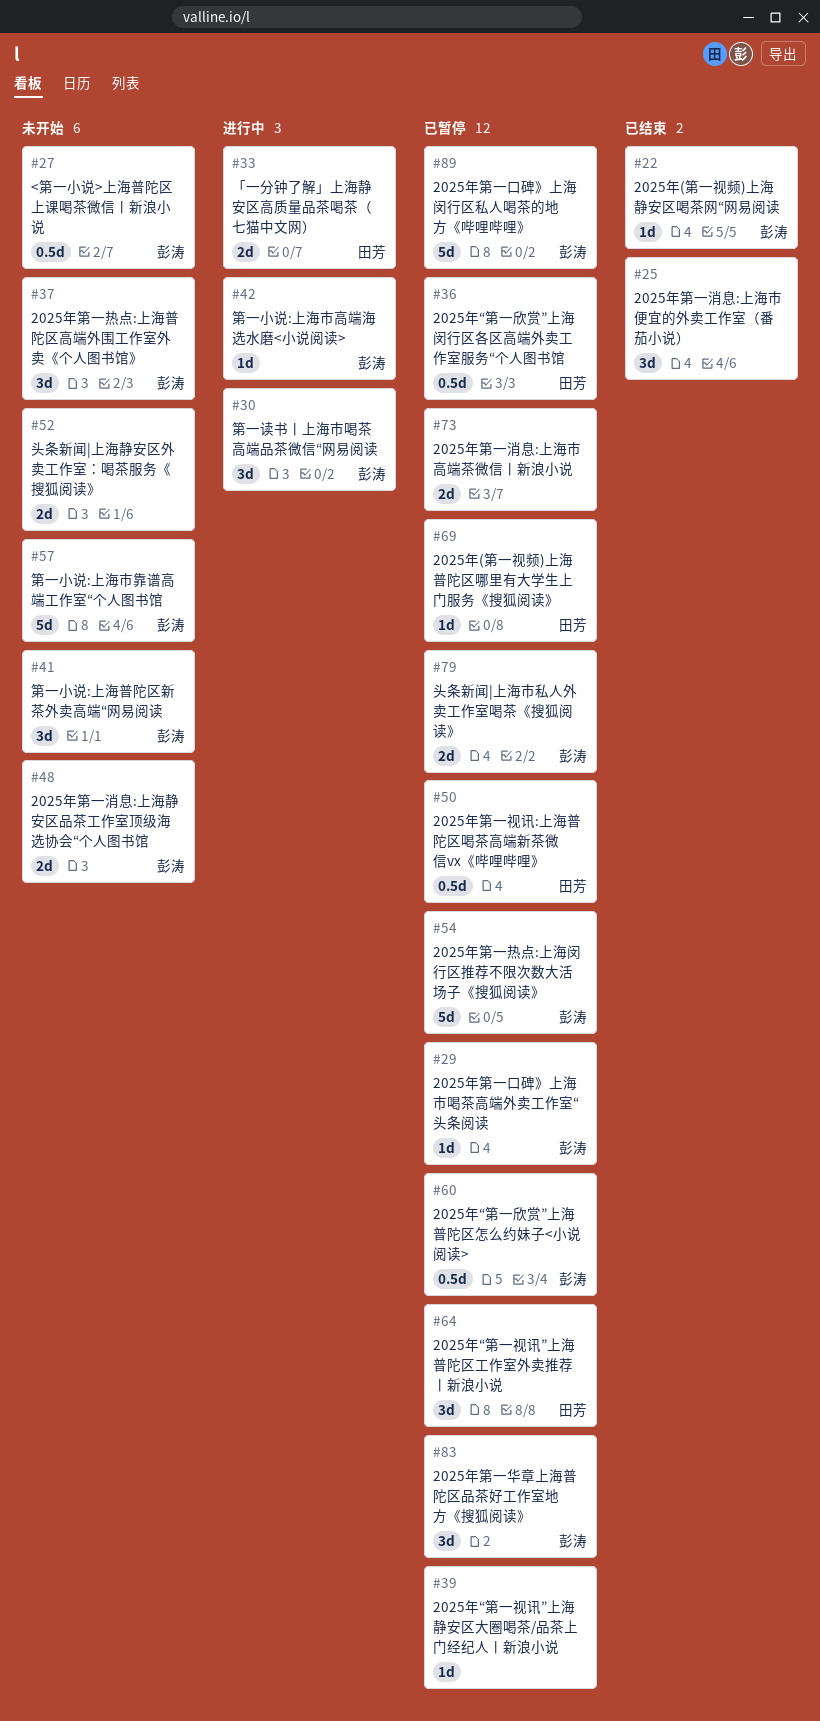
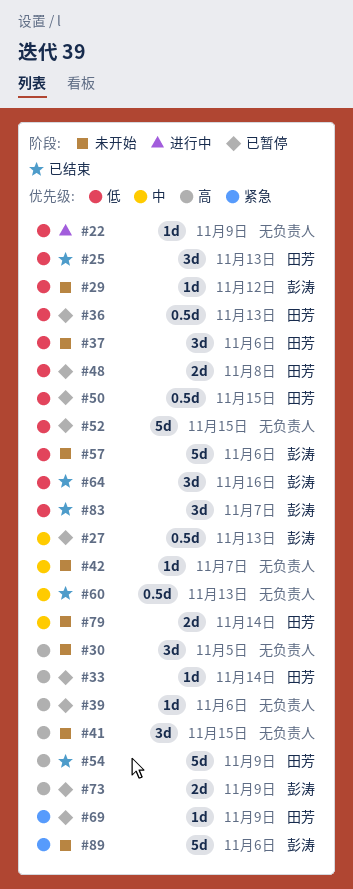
#22, status: 已结束 -> 进行中
#22, owner: 彭涛 -> none
#25, owner: none -> 田芳
#27, status: 未开始 -> 已暂停
#29, status: 已暂停 -> 未开始
#30, status: 进行中 -> 未开始
#30, owner: 彭涛 -> none
#33, status: 进行中 -> 已暂停
#33, estimate: 2d -> 1d
#37, owner: 彭涛 -> 田芳
#41, owner: 彭涛 -> none
#42, status: 进行中 -> 未开始
#42, owner: 彭涛 -> none
#48, status: 未开始 -> 已暂停
#48, owner: 彭涛 -> 田芳
#52, status: 未开始 -> 已暂停
#52, estimate: 2d -> 5d
#54, status: 已暂停 -> 已结束
#54, owner: 彭涛 -> 田芳
#60, status: 已暂停 -> 已结束
#60, owner: 彭涛 -> none
#64, status: 已暂停 -> 已结束
#64, owner: 田芳 -> 彭涛
#73, owner: none -> 彭涛
#79, status: 已暂停 -> 未开始
#79, owner: 彭涛 -> 田芳
#83, status: 已暂停 -> 已结束
#89, status: 已暂停 -> 未开始

